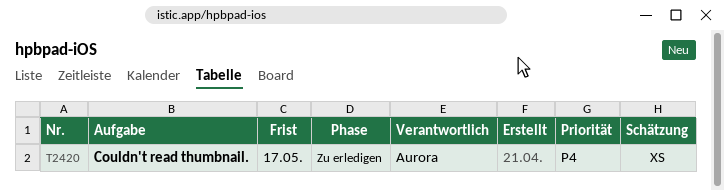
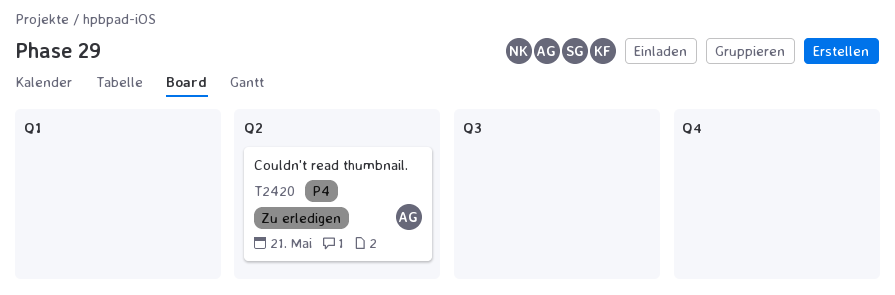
T2420, due: May 17 -> May 21

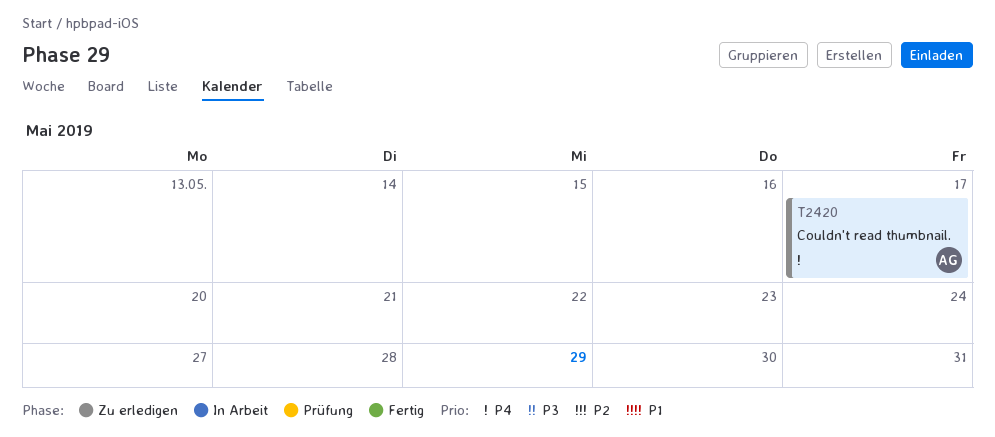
T2420, due: May 21 -> May 17

